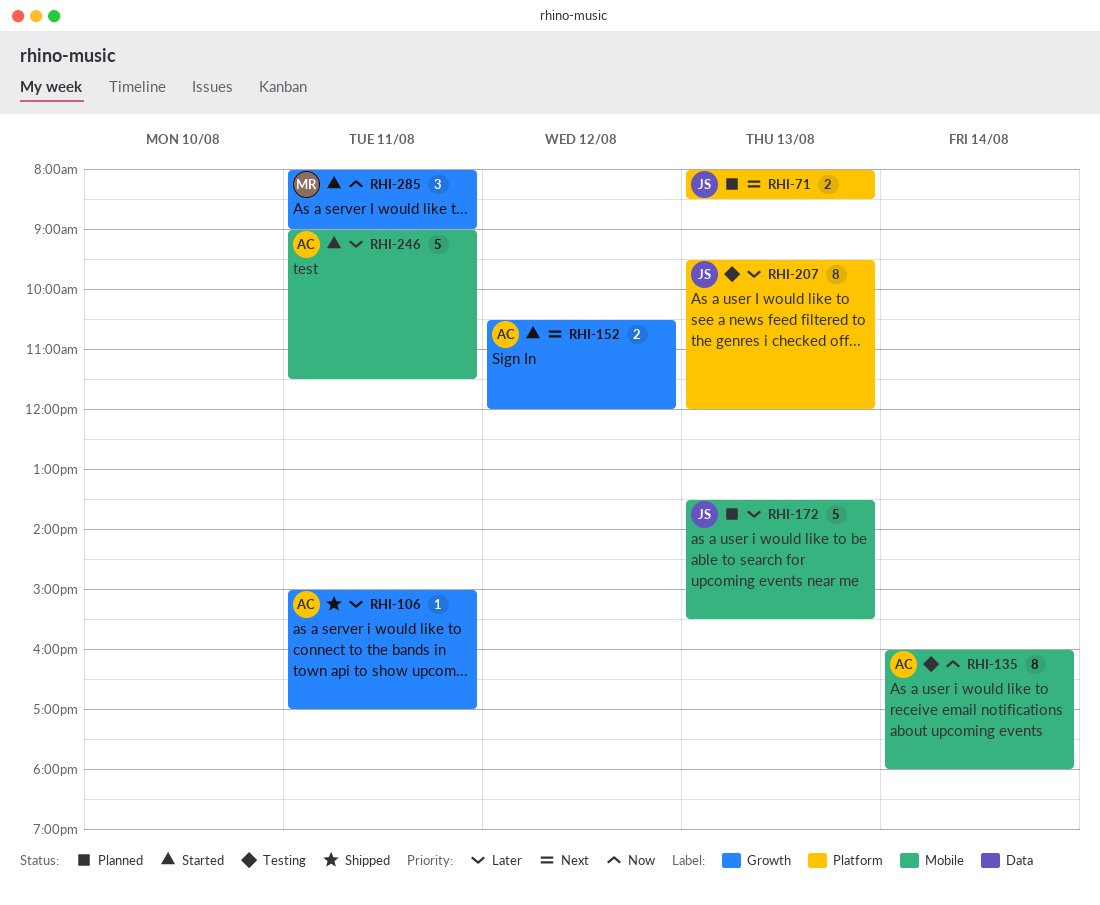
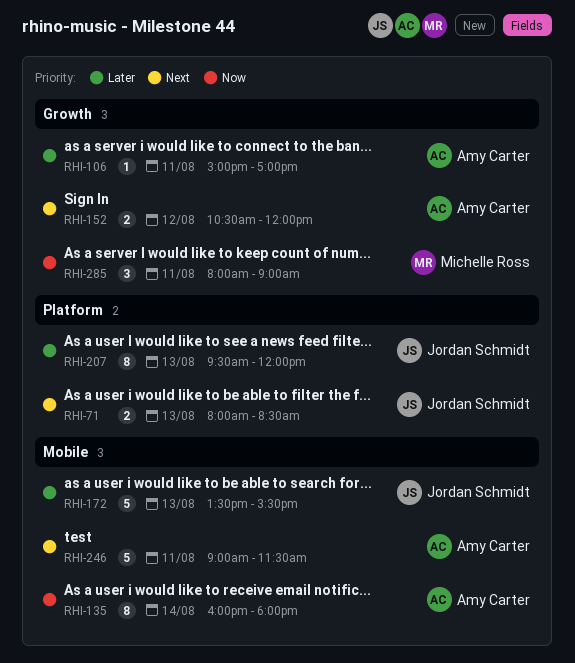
RHI-246, priority: Later -> Next

